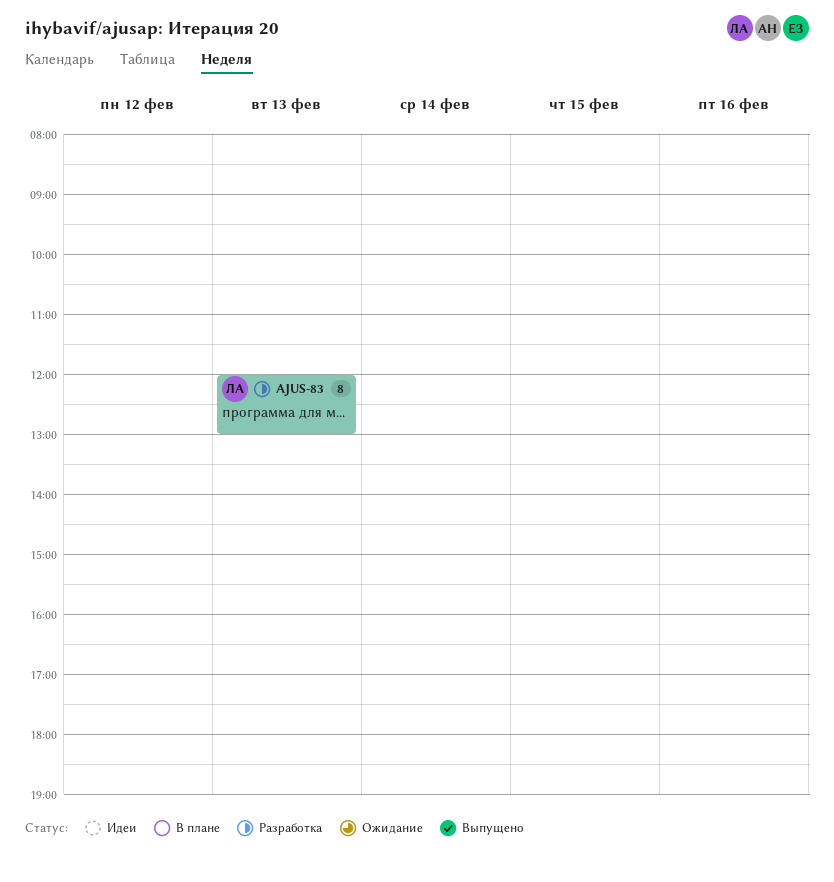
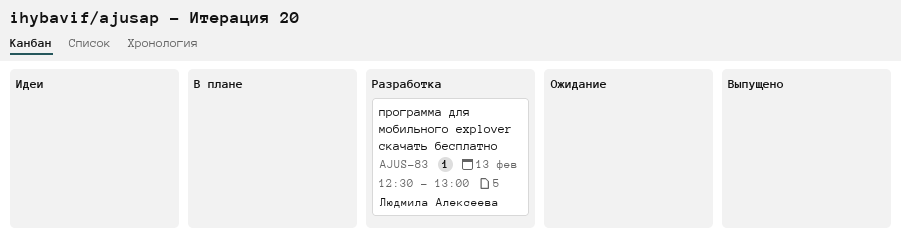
AJUS-83, estimate: 8 -> 1
AJUS-83, begins: 12:00 -> 12:30

